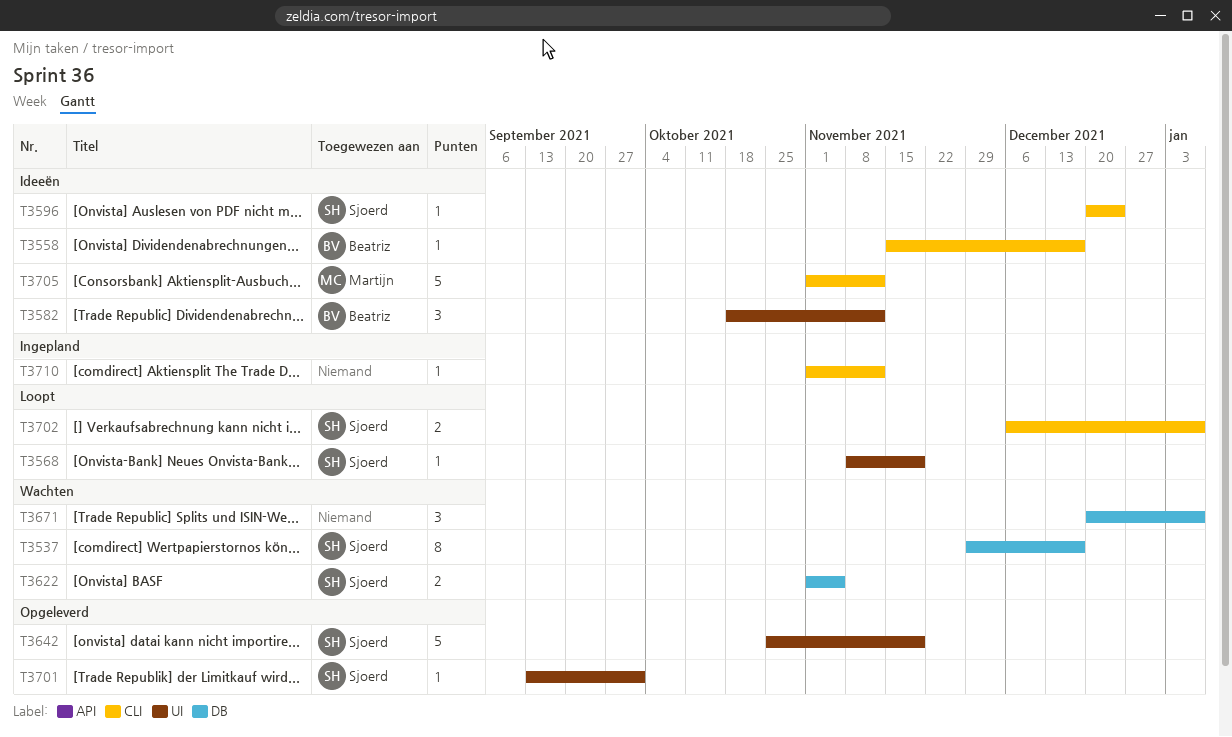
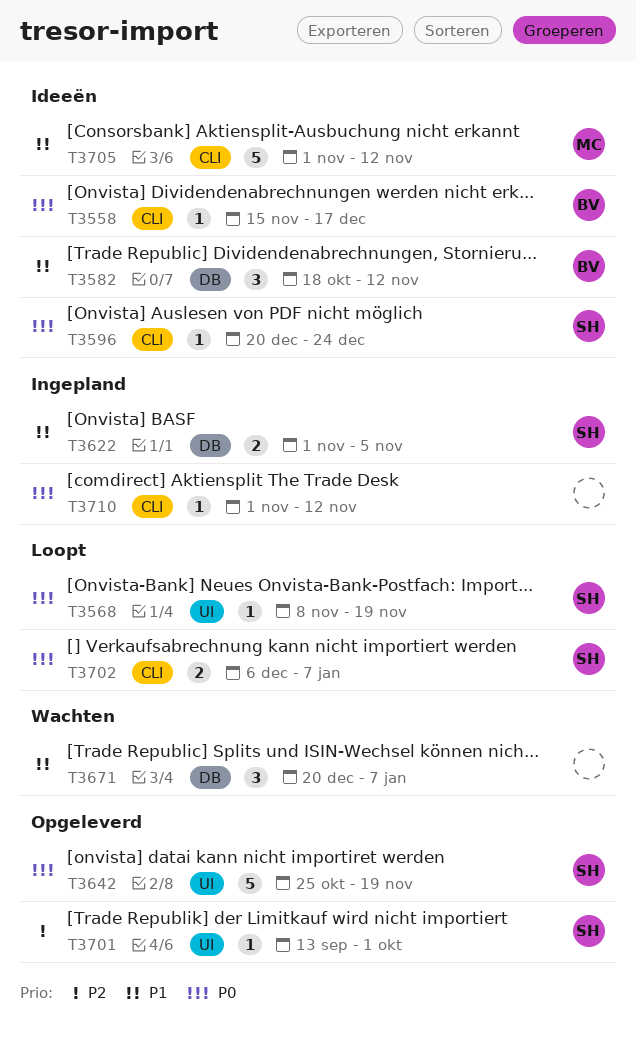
T3537: present -> none
T3582, label: UI -> DB
T3622, status: Wachten -> Ingepland

